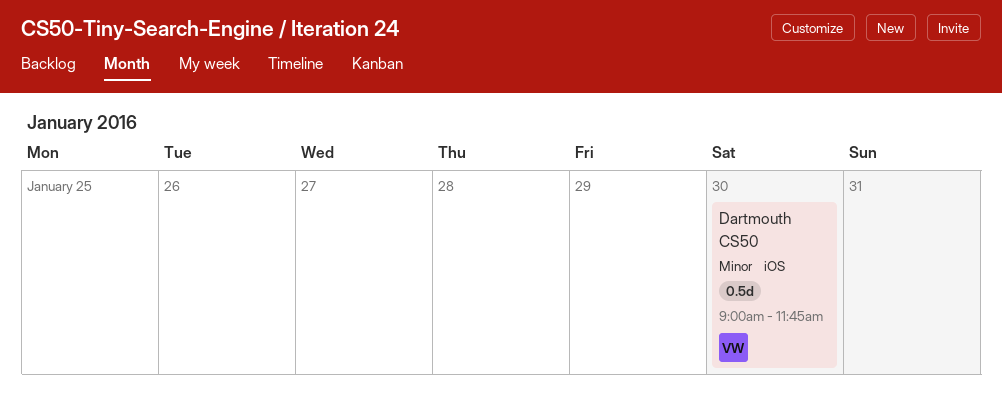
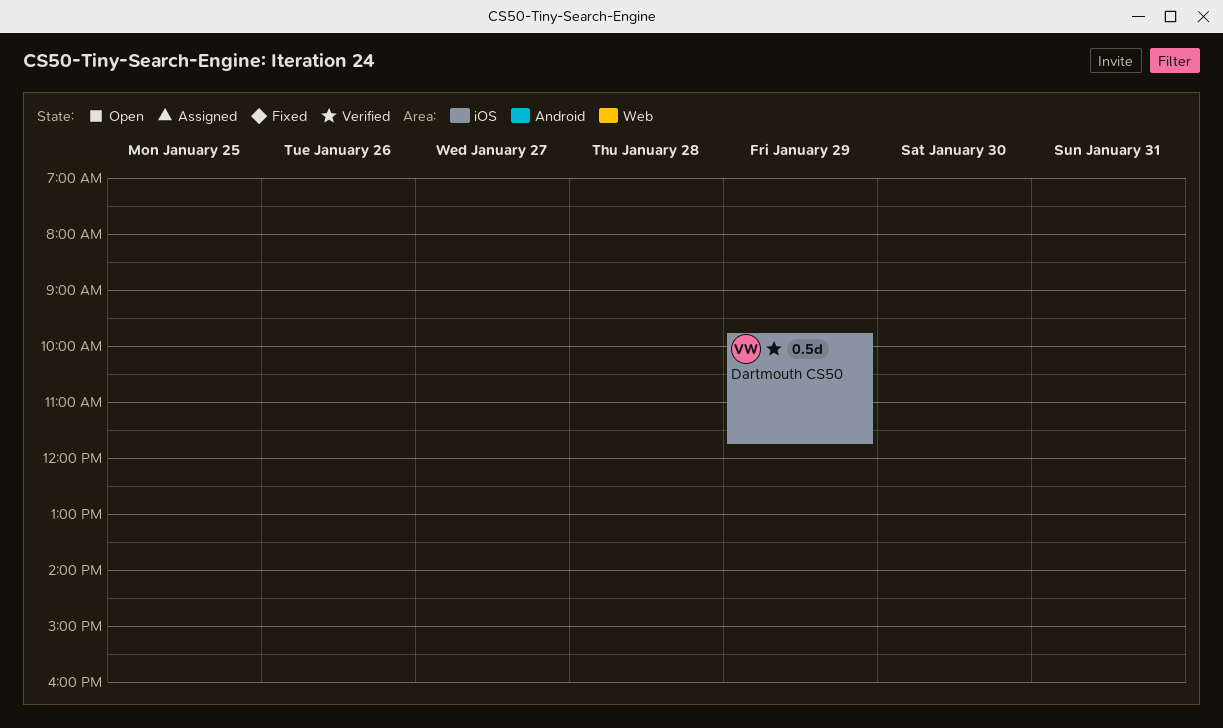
Dartmouth CS50, day: Jan 30 -> Jan 29
Dartmouth CS50, begins: 09:00 -> 09:45

